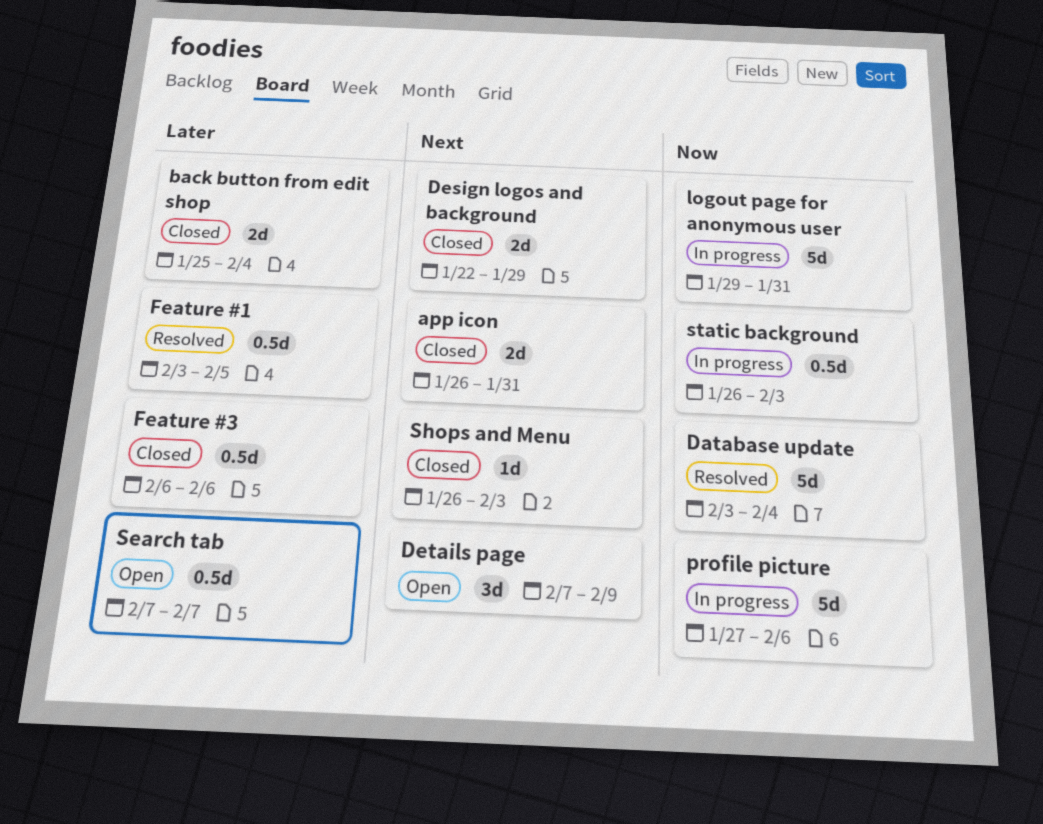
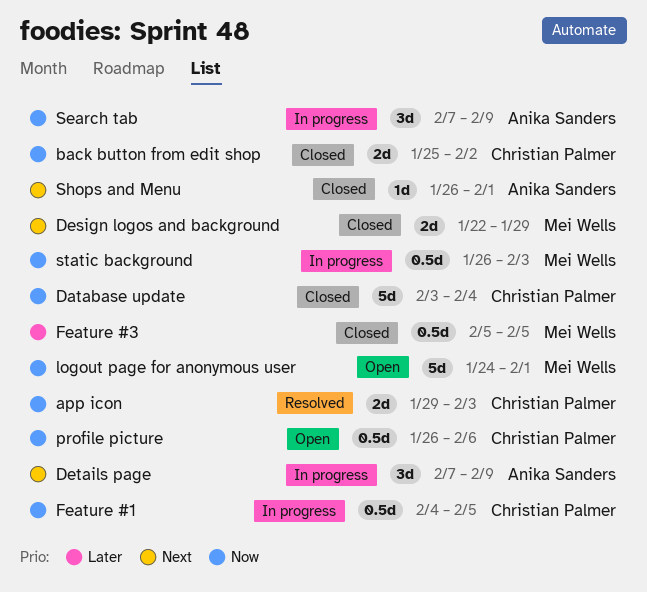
app icon, status: Closed -> Resolved
app icon, priority: Next -> Now
app icon, start: Jan 26 -> Jan 29
app icon, due: Jan 31 -> Feb 3
back button from edit shop, priority: Later -> Now
back button from edit shop, due: Feb 4 -> Feb 2
Database update, status: Resolved -> Closed
Details page, status: Open -> In progress
Feature #1, status: Resolved -> In progress
Feature #1, priority: Later -> Now
Feature #1, start: Feb 3 -> Feb 4
Feature #3, start: Feb 6 -> Feb 5
Feature #3, due: Feb 6 -> Feb 5
logout page for anonymous user, status: In progress -> Open
logout page for anonymous user, start: Jan 29 -> Jan 24
logout page for anonymous user, due: Jan 31 -> Feb 1
profile picture, status: In progress -> Open
profile picture, estimate: 5d -> 0.5d
profile picture, start: Jan 27 -> Jan 26
Search tab, status: Open -> In progress
Search tab, priority: Later -> Now
Search tab, estimate: 0.5d -> 3d
Search tab, due: Feb 7 -> Feb 9
Shops and Menu, due: Feb 3 -> Feb 1

